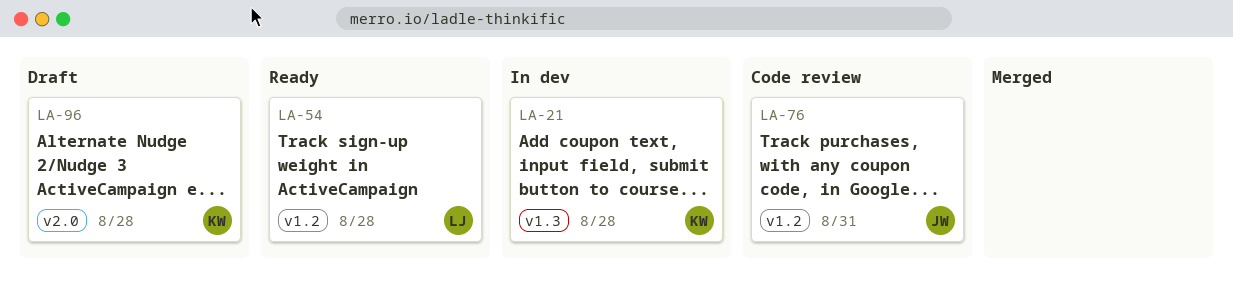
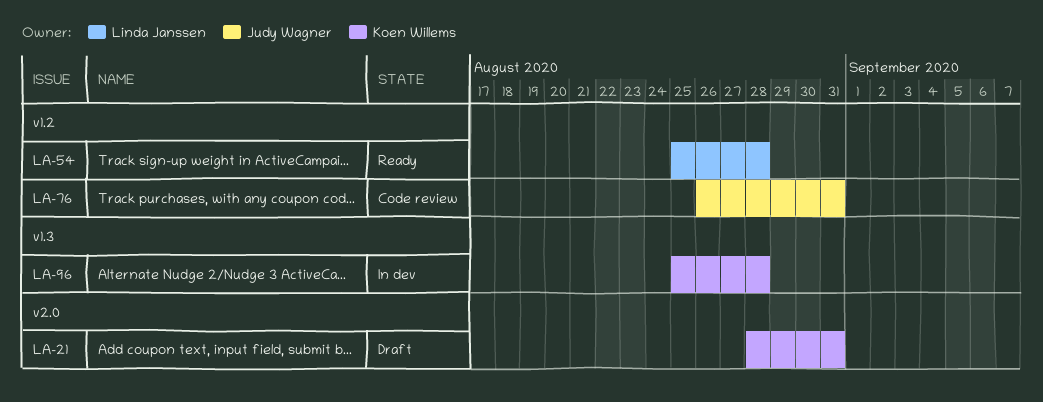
LA-21, status: In dev -> Draft
LA-21, label: v1.3 -> v2.0
LA-21, due: Aug 28 -> Aug 31
LA-96, status: Draft -> In dev
LA-96, label: v2.0 -> v1.3

